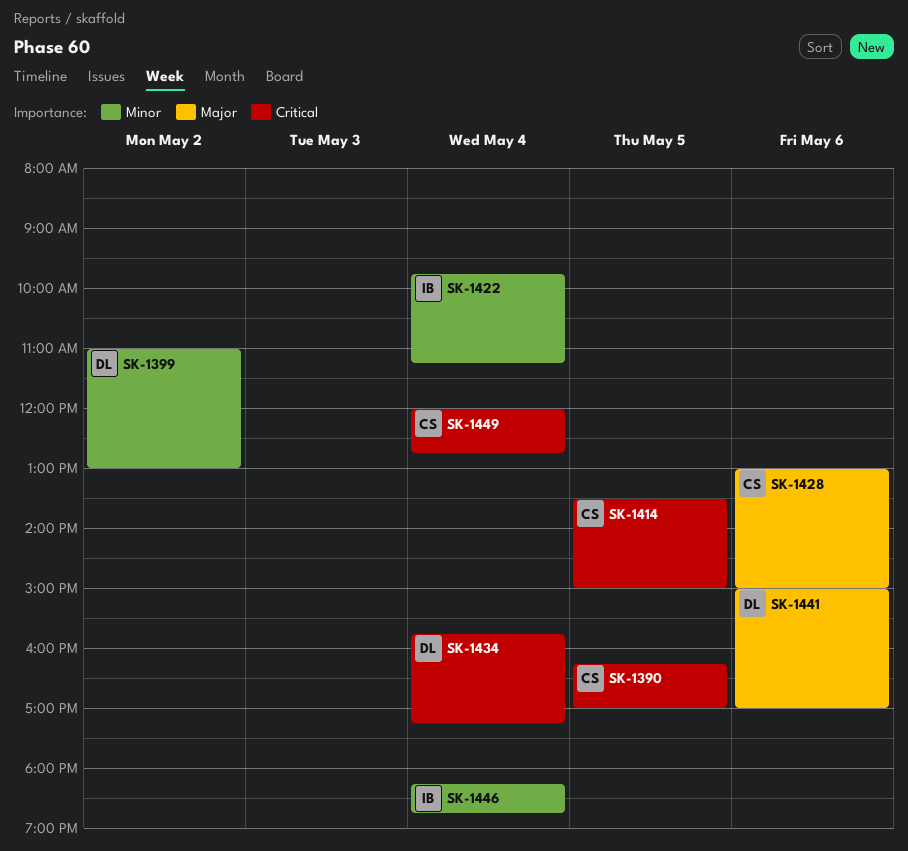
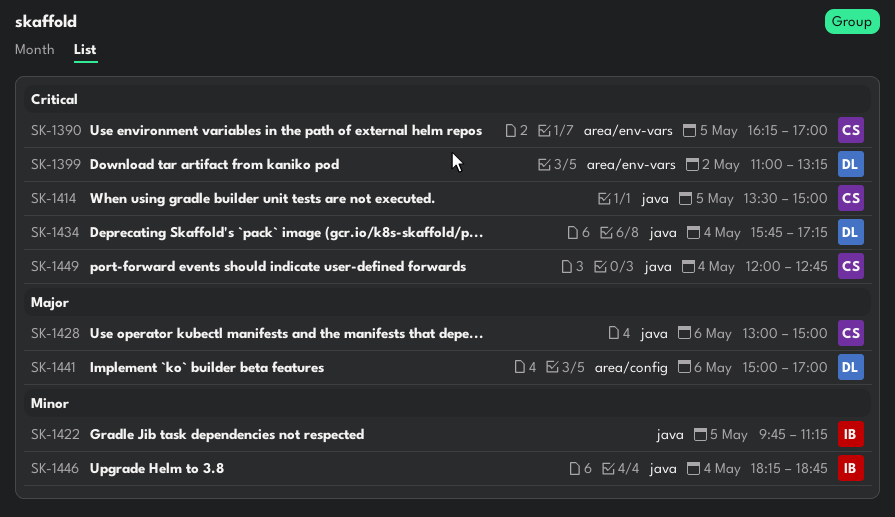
SK-1399, priority: Minor -> Critical
SK-1399, ends: 13:00 -> 13:15
SK-1422, day: May 4 -> May 5

